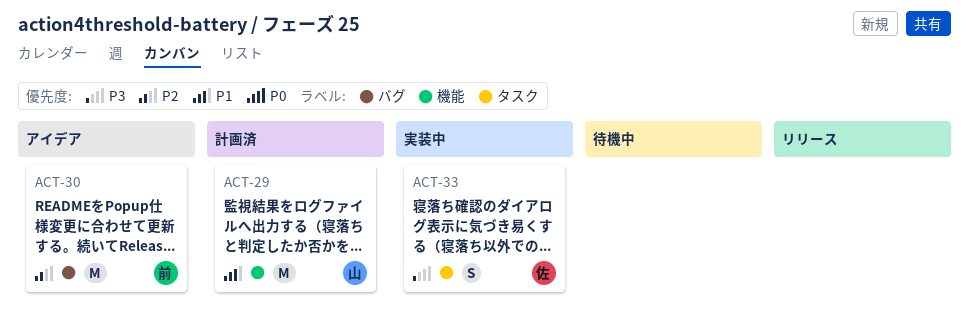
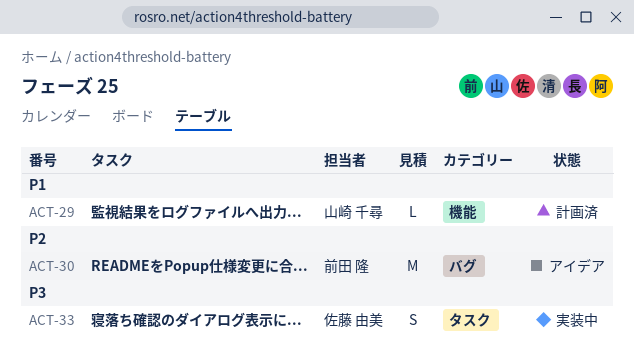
ACT-29, estimate: M -> L

